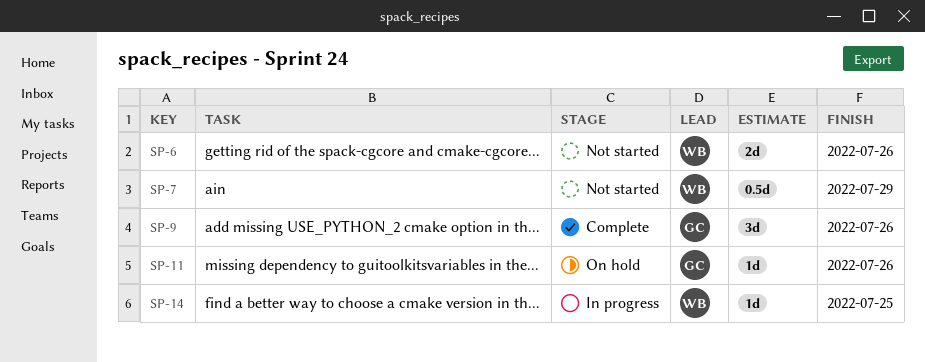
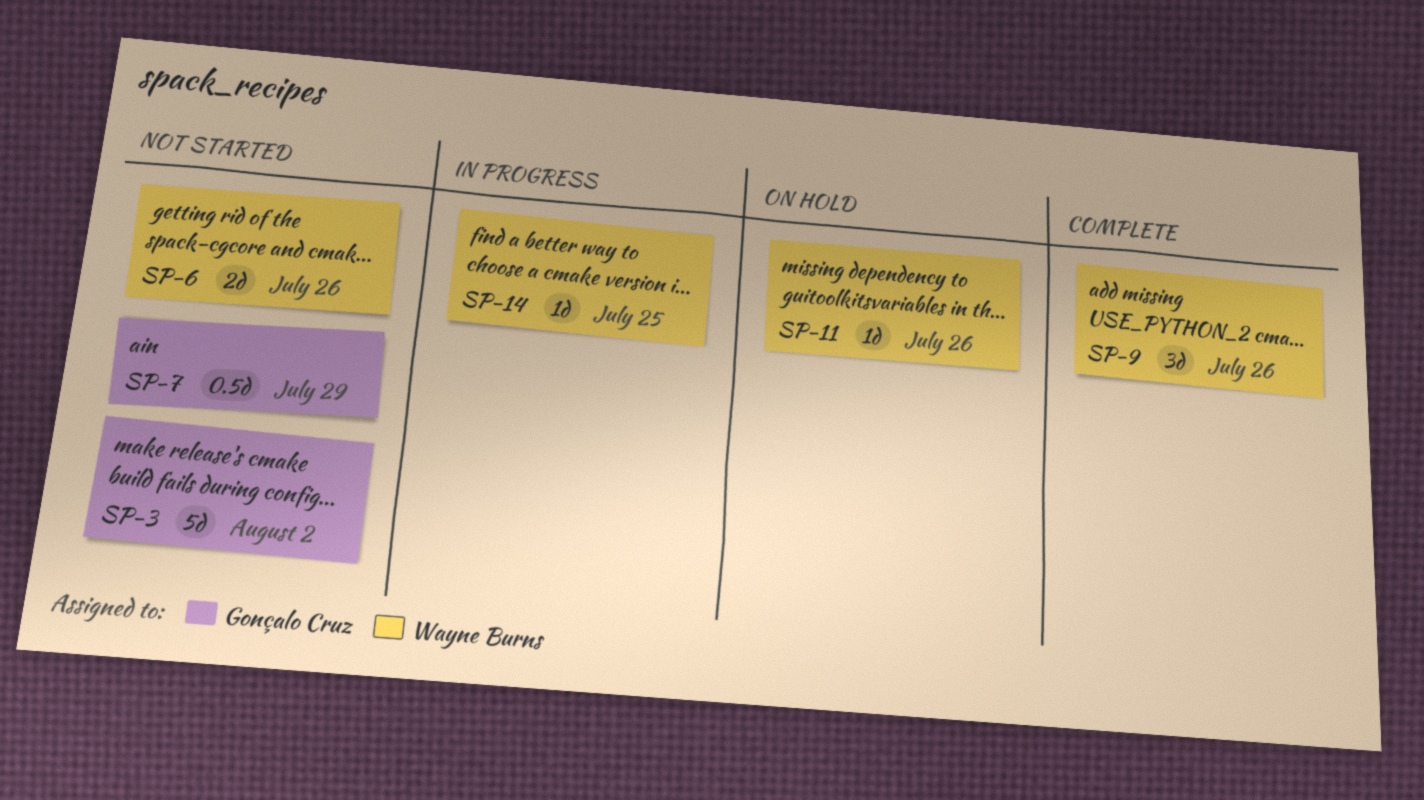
SP-3: none -> present
SP-7, owner: Wayne Burns -> Gonçalo Cruz
SP-9, owner: Gonçalo Cruz -> Wayne Burns
SP-11, owner: Gonçalo Cruz -> Wayne Burns

